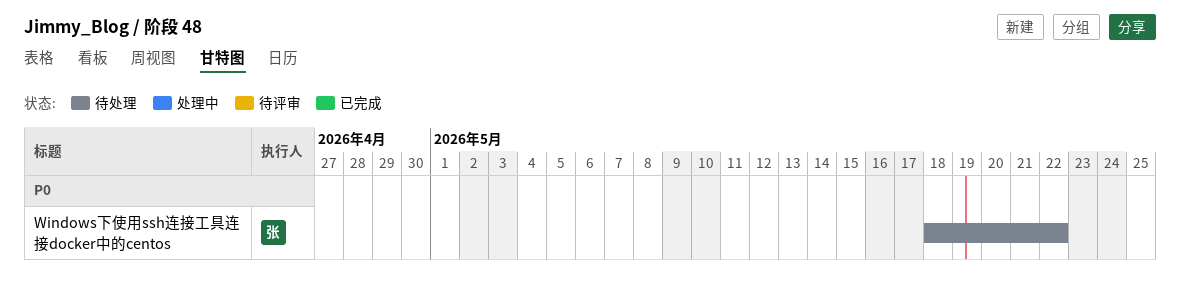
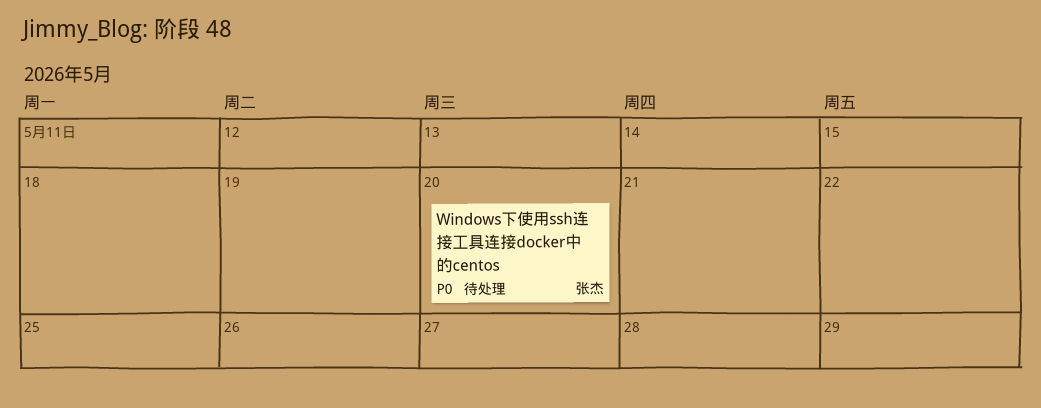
Windows下使用ssh连接工具连接docker中的centos, due: May 22 -> May 20

